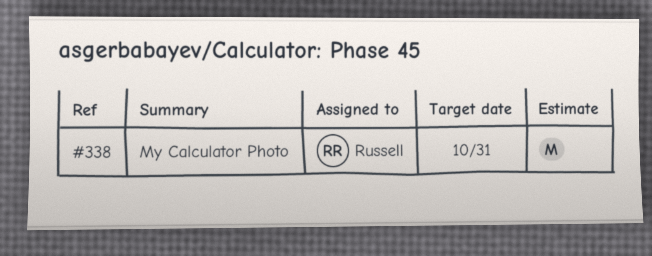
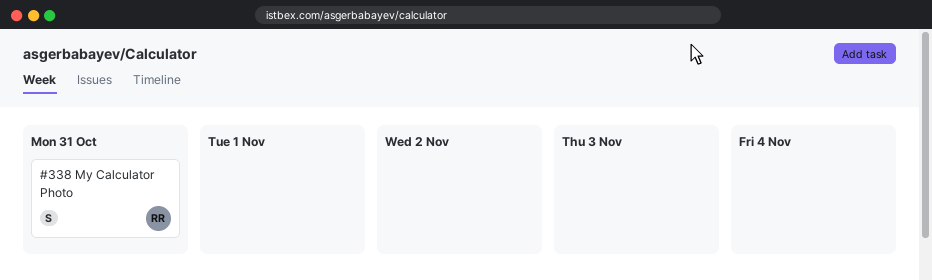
#338, estimate: M -> S

